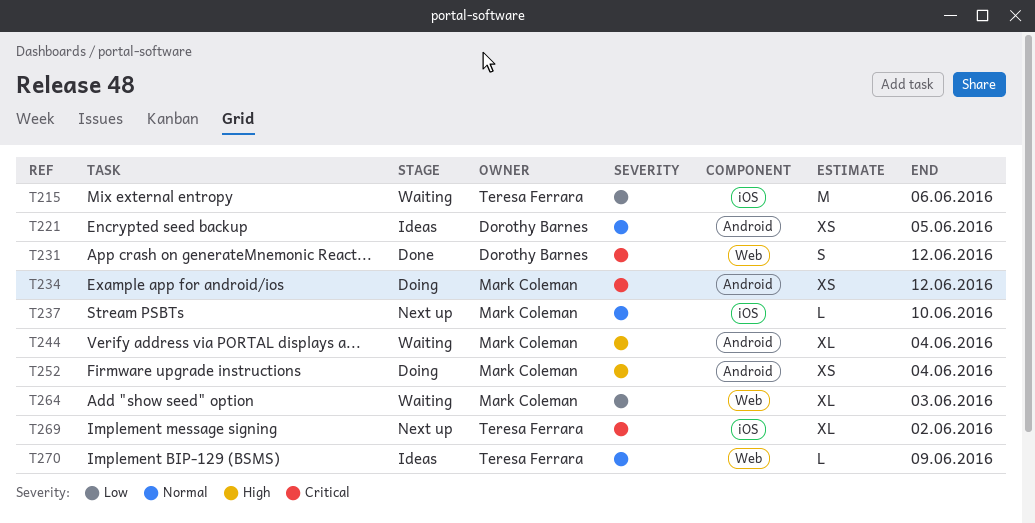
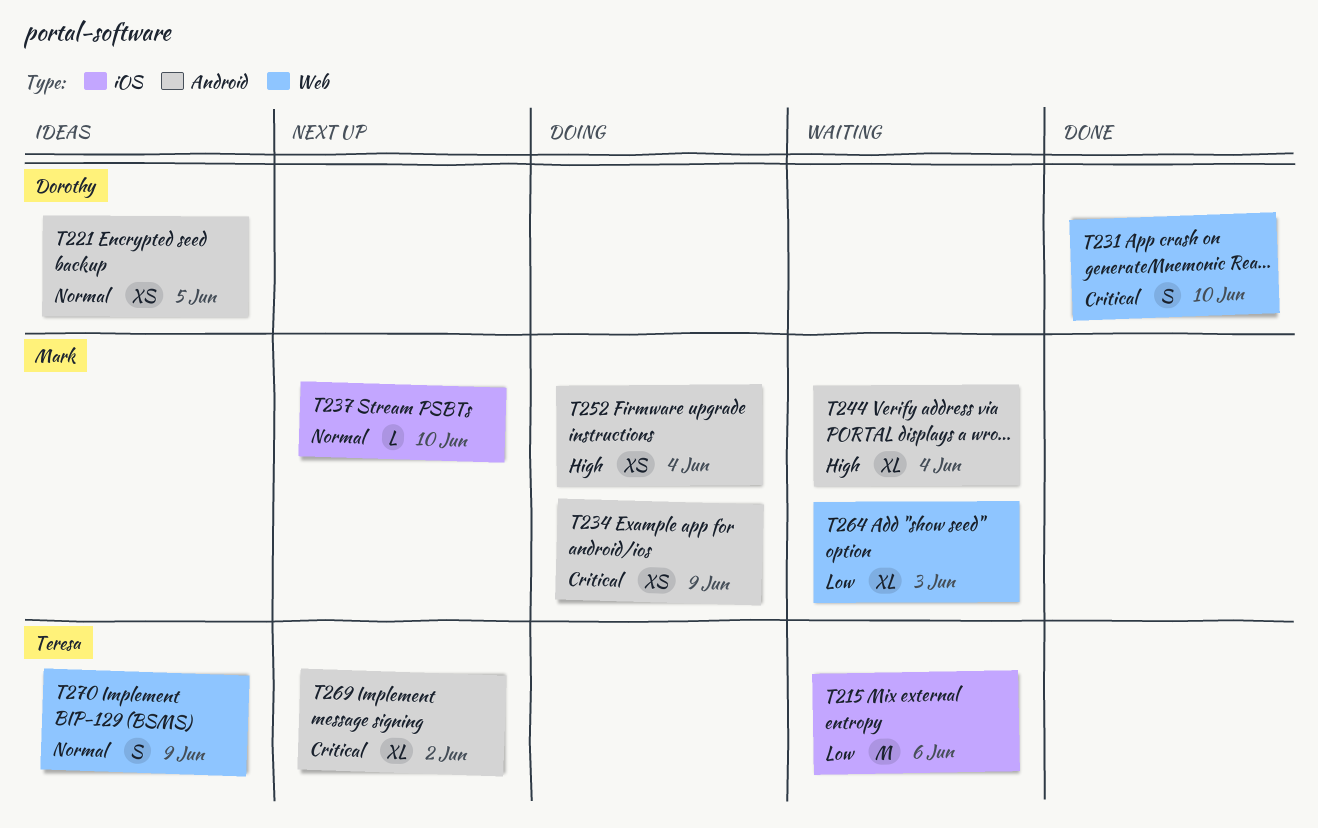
T231, due: Jun 12 -> Jun 10
T234, due: Jun 12 -> Jun 9
T269, label: iOS -> Android
T270, estimate: L -> S

